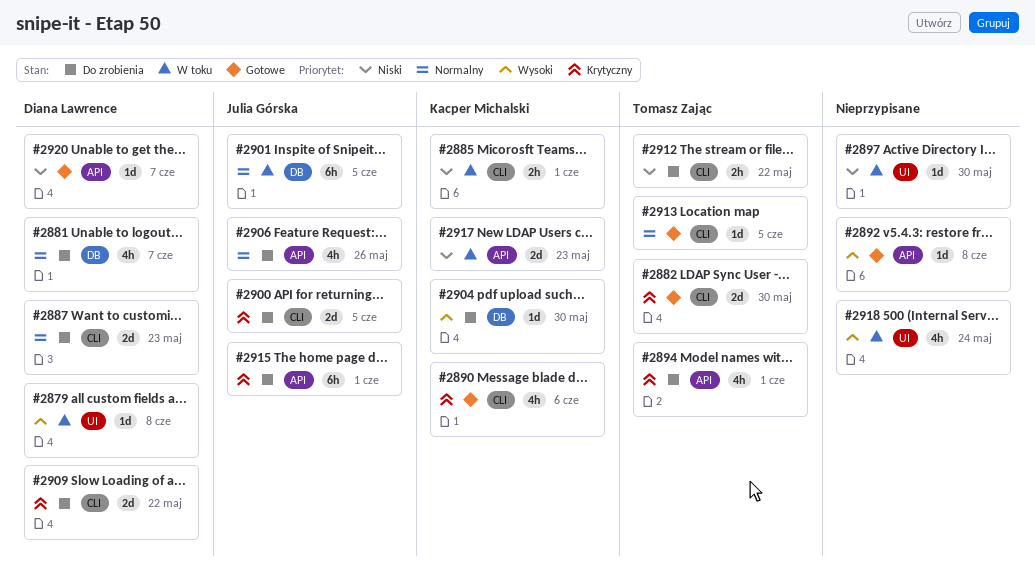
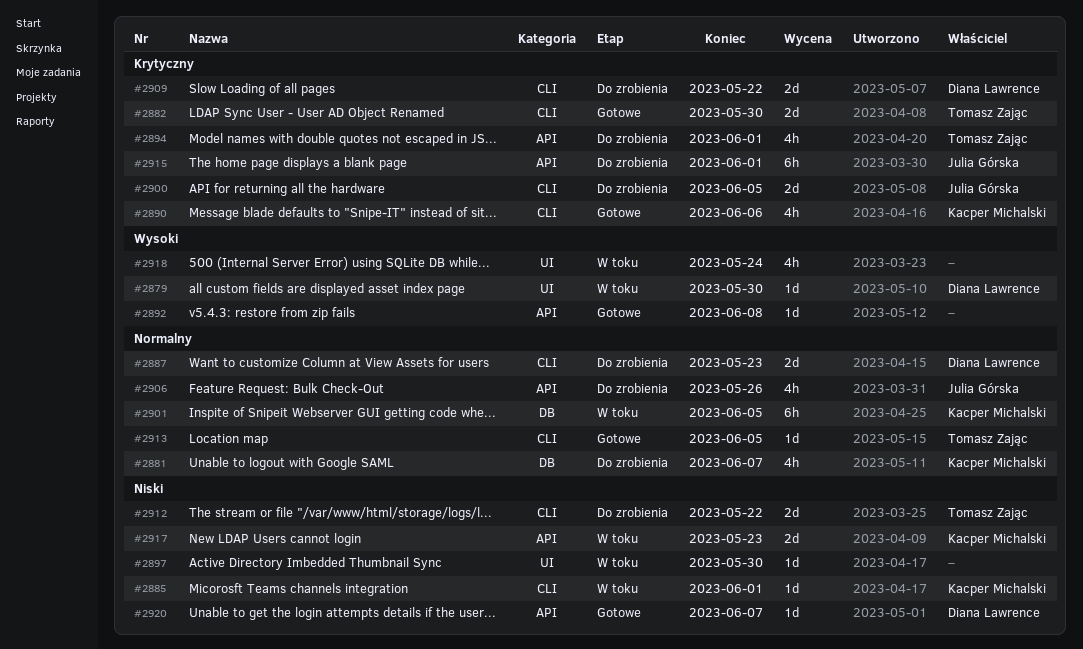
#2879, due: Jun 8 -> May 30
#2881, owner: Diana Lawrence -> Kacper Michalski
#2885, estimate: 2h -> 1d
#2901, owner: Julia Górska -> Kacper Michalski
#2904: present -> none
#2912, estimate: 2h -> 2d

